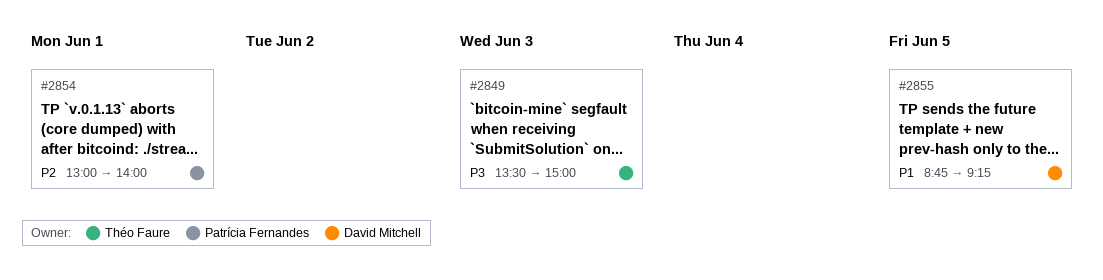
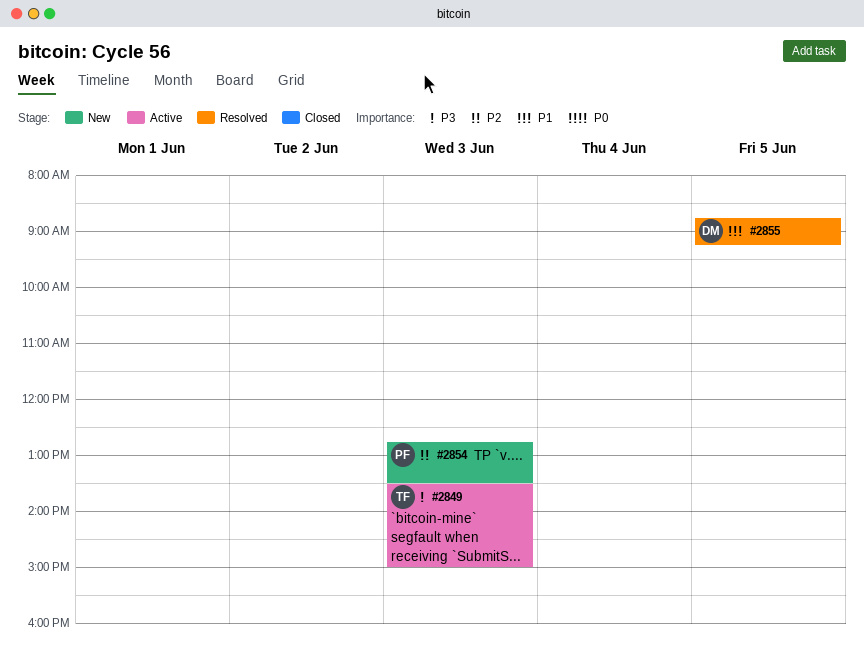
#2854, day: Jun 1 -> Jun 3
#2854, begins: 13:00 -> 12:45
#2854, ends: 14:00 -> 13:30

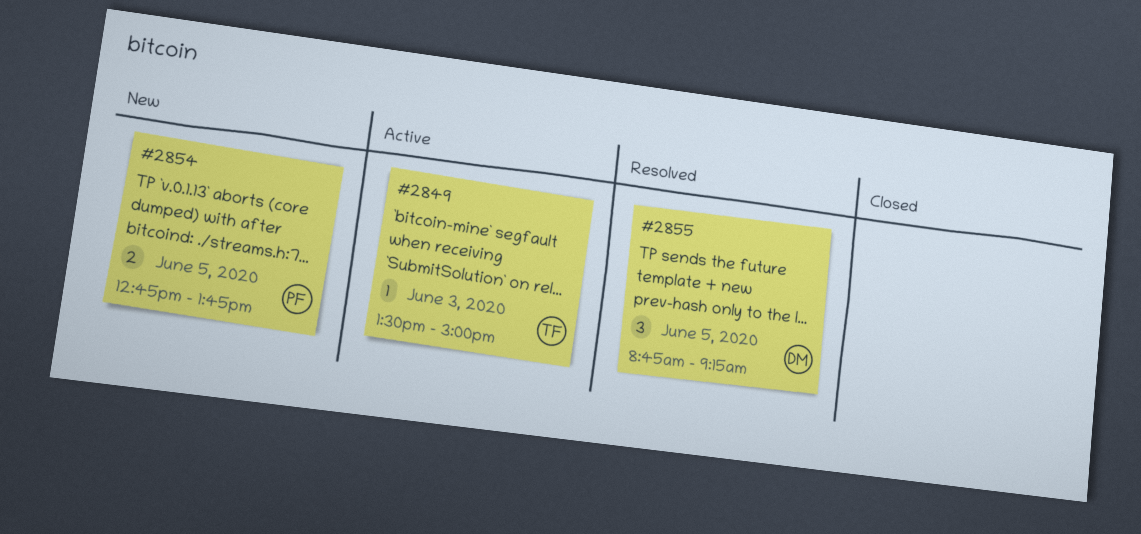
#2854, day: Jun 3 -> Jun 5
#2854, ends: 13:30 -> 13:45

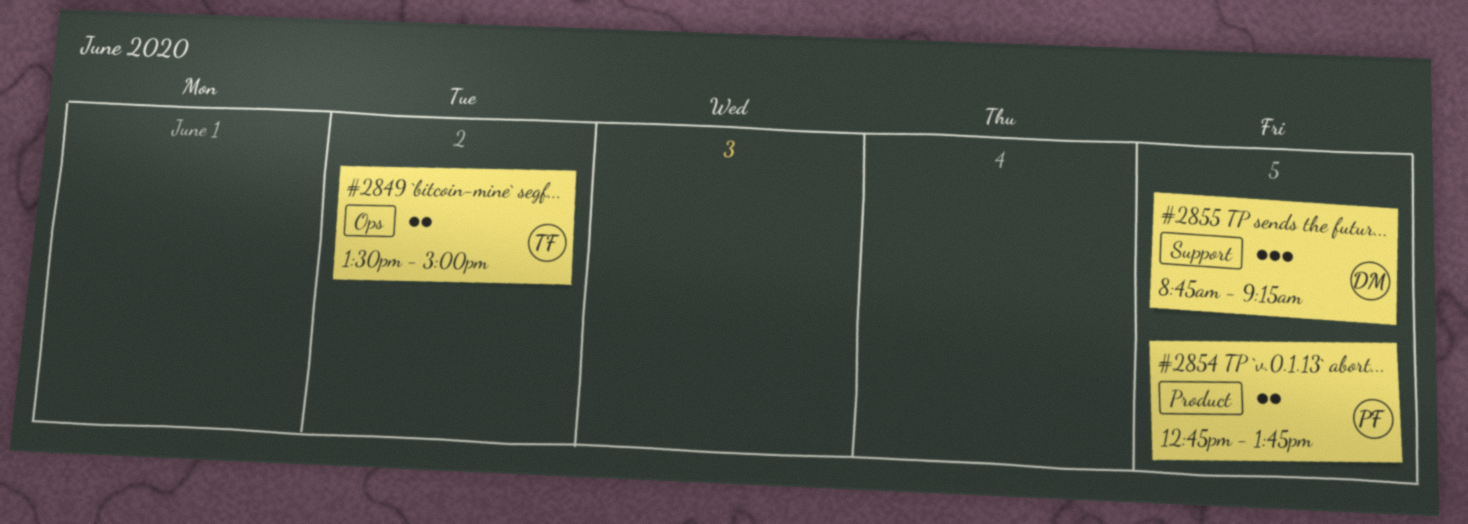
#2849, estimate: 1 -> 2
#2849, day: Jun 3 -> Jun 2

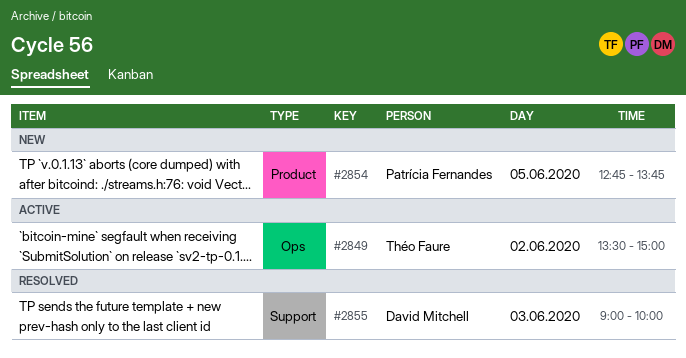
#2855, day: Jun 5 -> Jun 3
#2855, begins: 08:45 -> 09:00
#2855, ends: 09:15 -> 10:00

